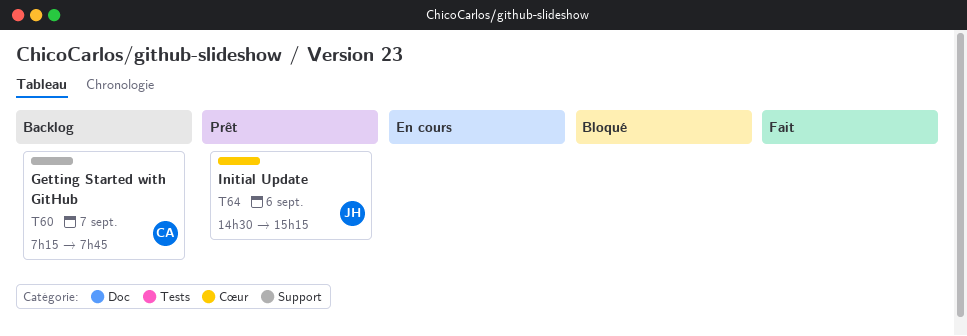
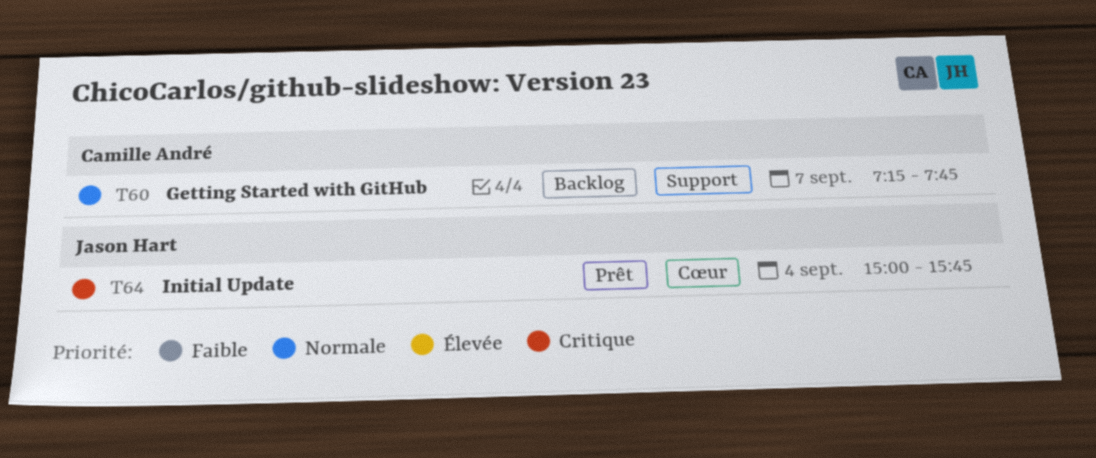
T64, day: Sep 6 -> Sep 4
T64, begins: 14:30 -> 15:00
T64, ends: 15:15 -> 15:45

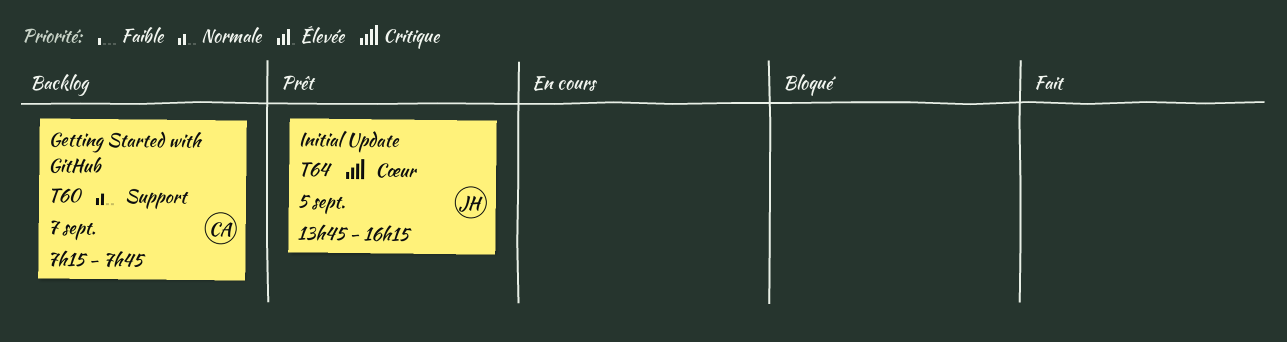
T64, day: Sep 4 -> Sep 5
T64, begins: 15:00 -> 13:45
T64, ends: 15:45 -> 16:15

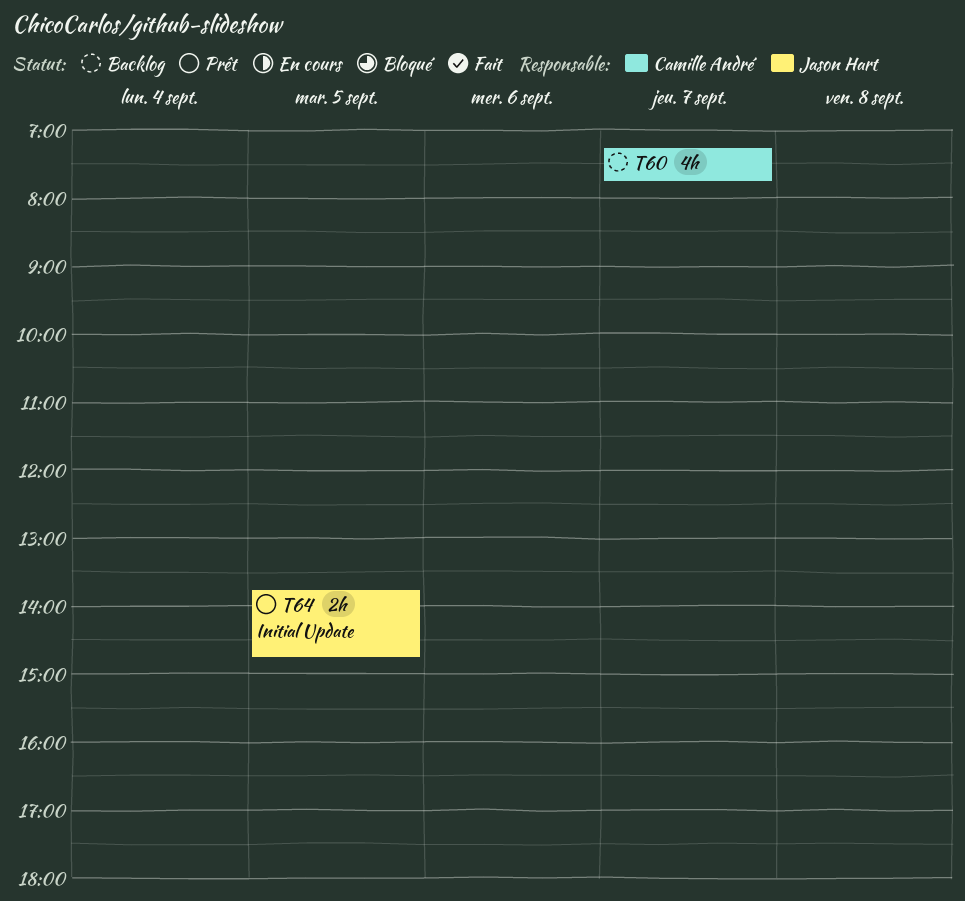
T64, ends: 16:15 -> 14:45

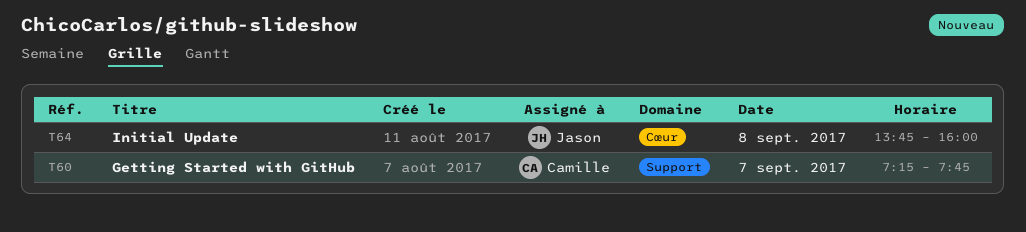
T64, day: Sep 5 -> Sep 8
T64, ends: 14:45 -> 16:00

